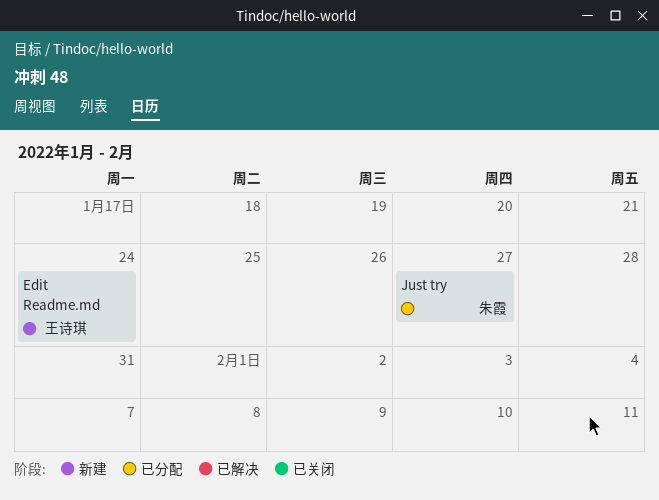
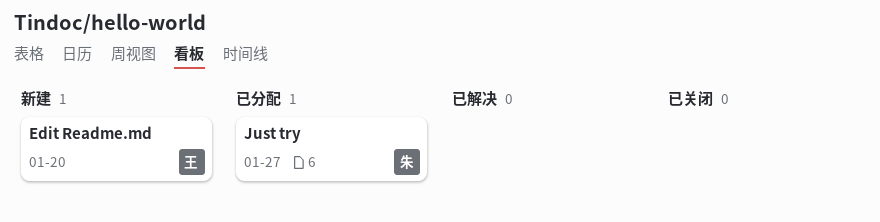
Edit Readme.md, due: Jan 24 -> Jan 20

